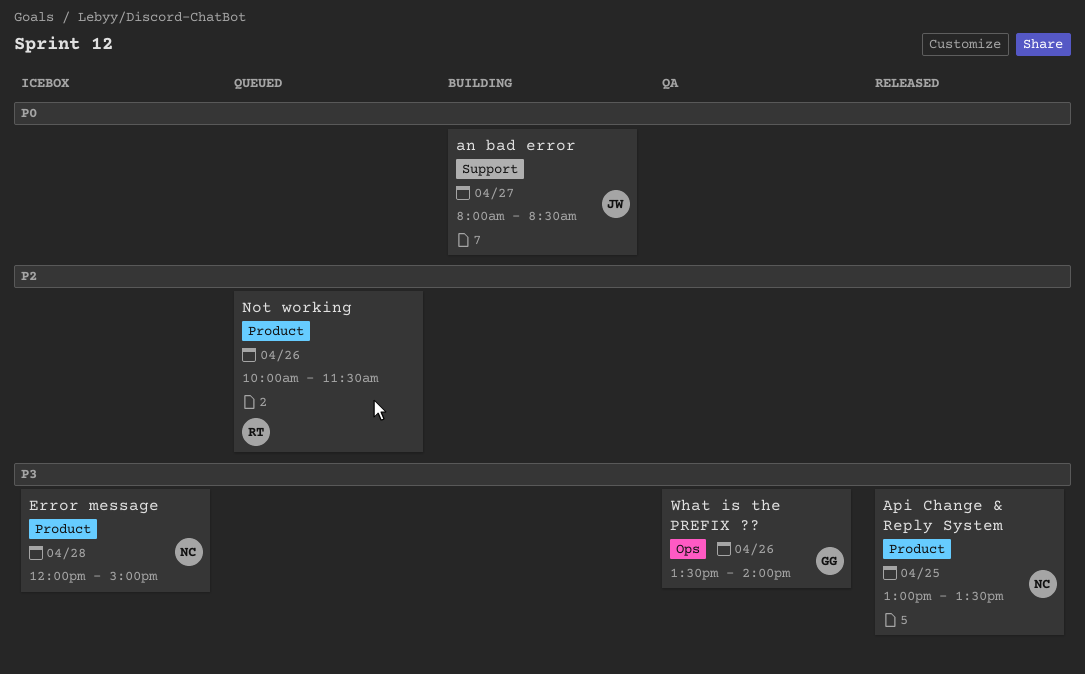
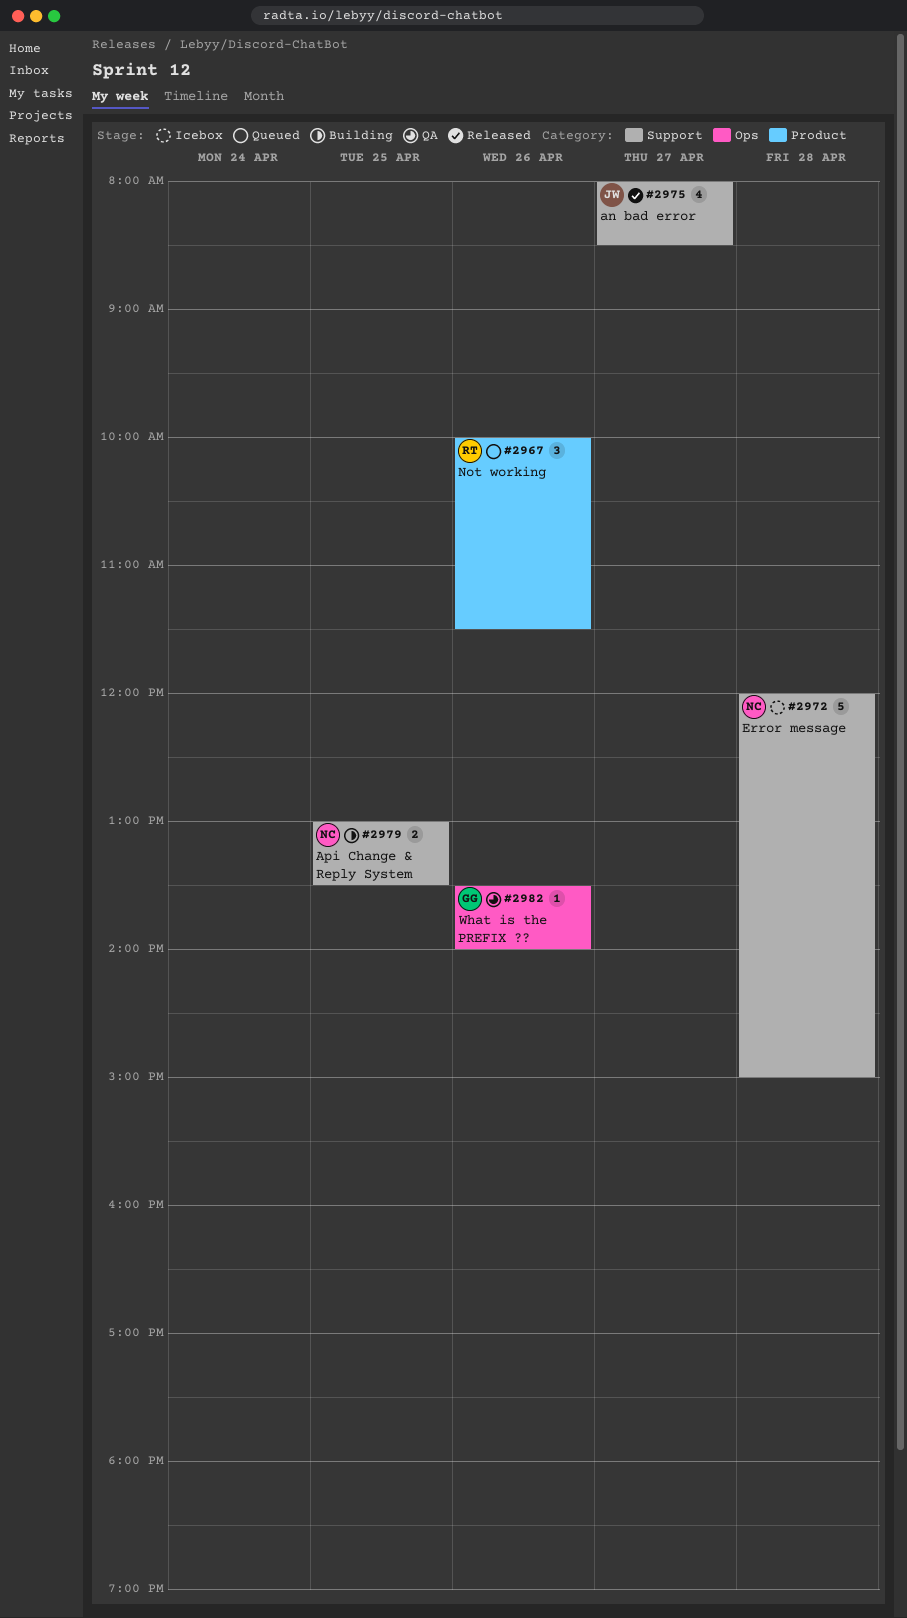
an bad error, status: Building -> Released
Api Change & Reply System, status: Released -> Building
Api Change & Reply System, label: Product -> Support
Error message, label: Product -> Support

